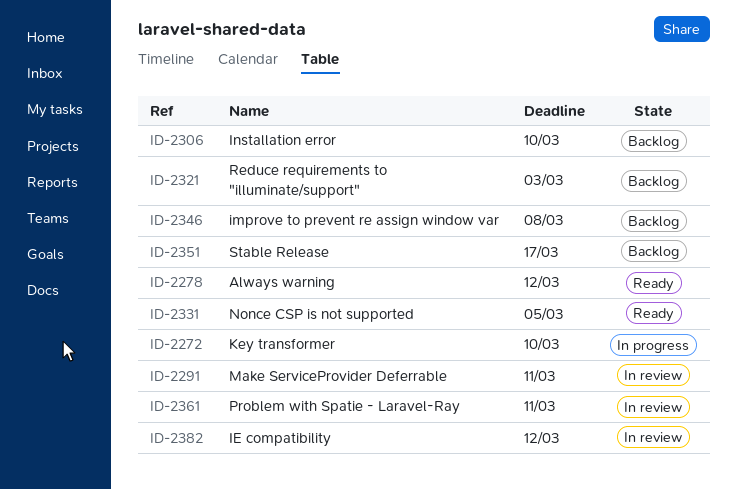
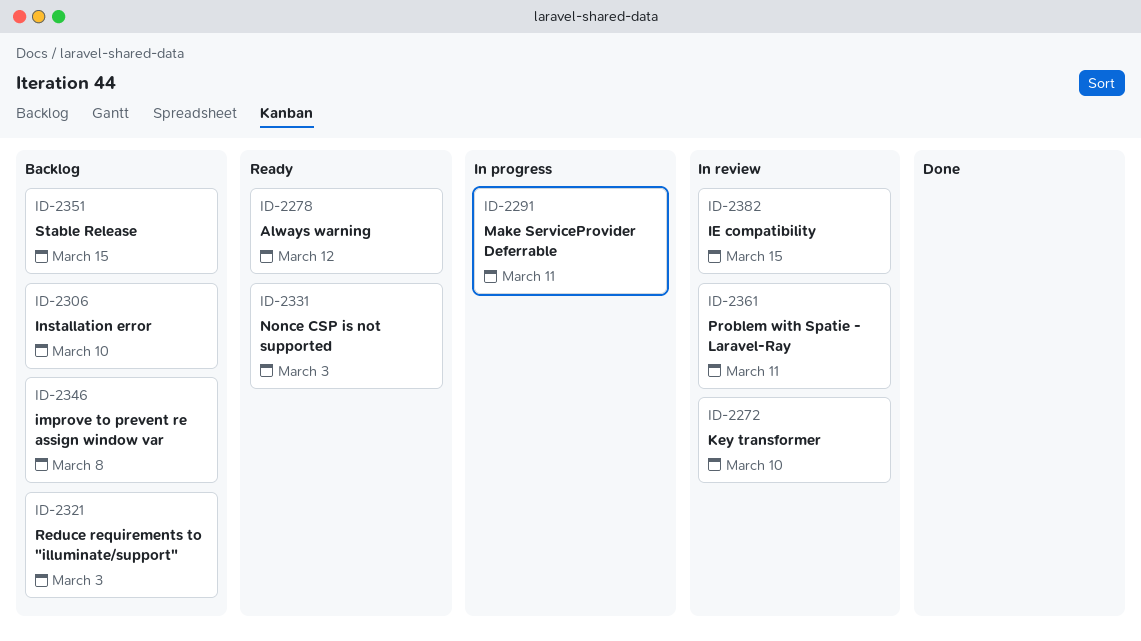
ID-2272, status: In progress -> In review
ID-2291, status: In review -> In progress
ID-2331, due: Mar 5 -> Mar 3
ID-2351, due: Mar 17 -> Mar 15
ID-2382, due: Mar 12 -> Mar 15

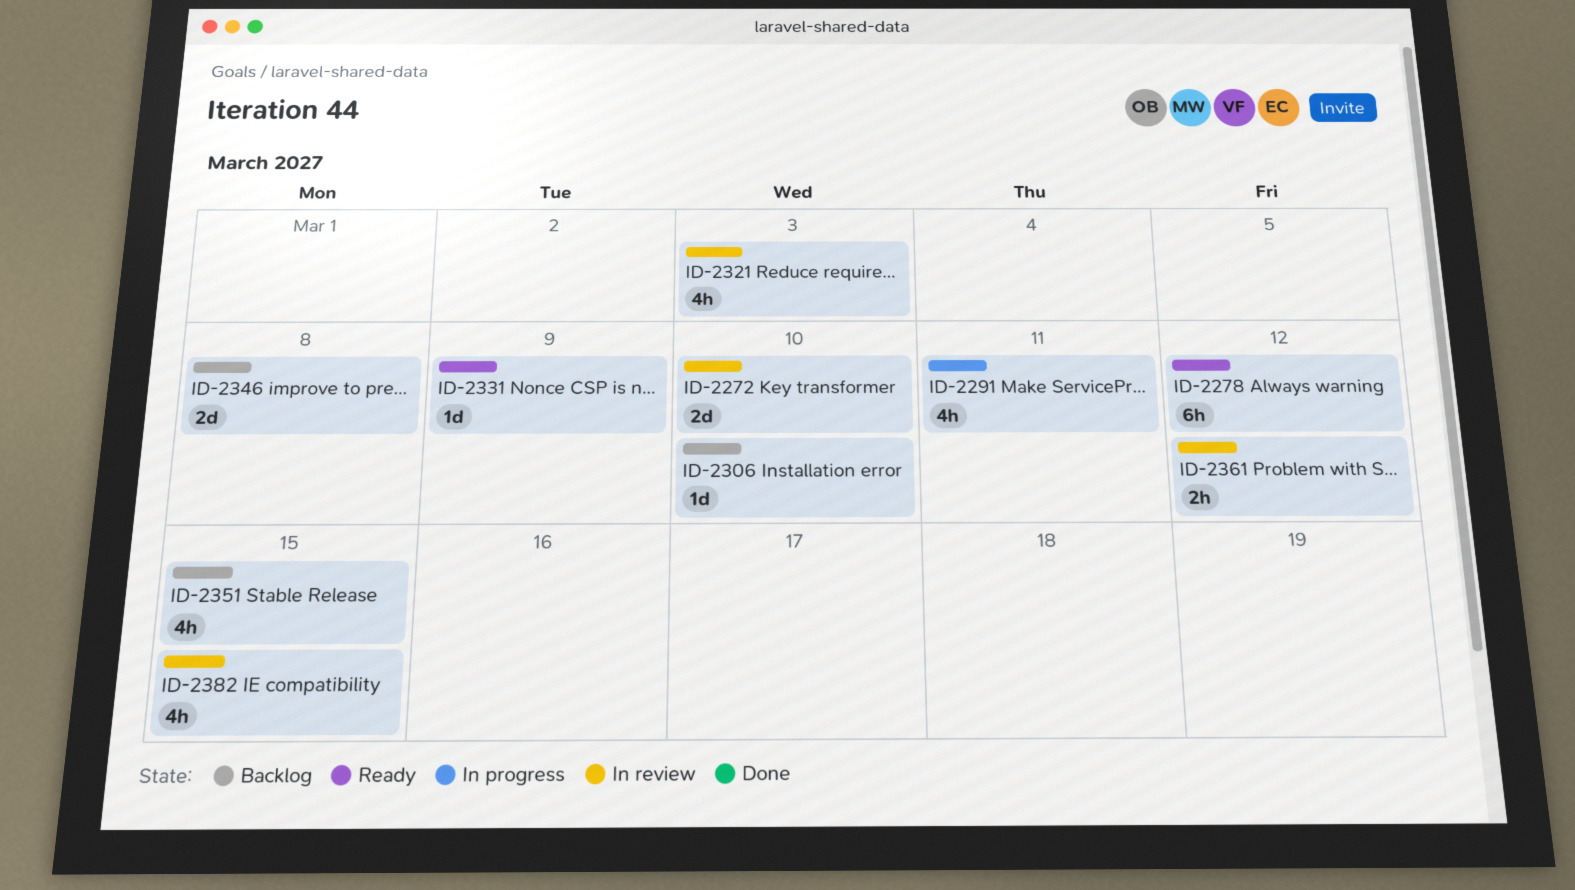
ID-2321, status: Backlog -> In review
ID-2331, due: Mar 3 -> Mar 9
ID-2361, due: Mar 11 -> Mar 12

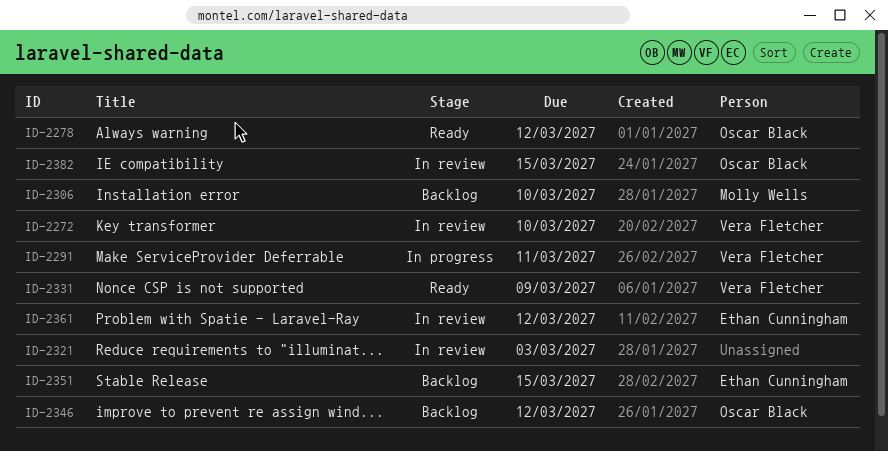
ID-2346, due: Mar 8 -> Mar 12

